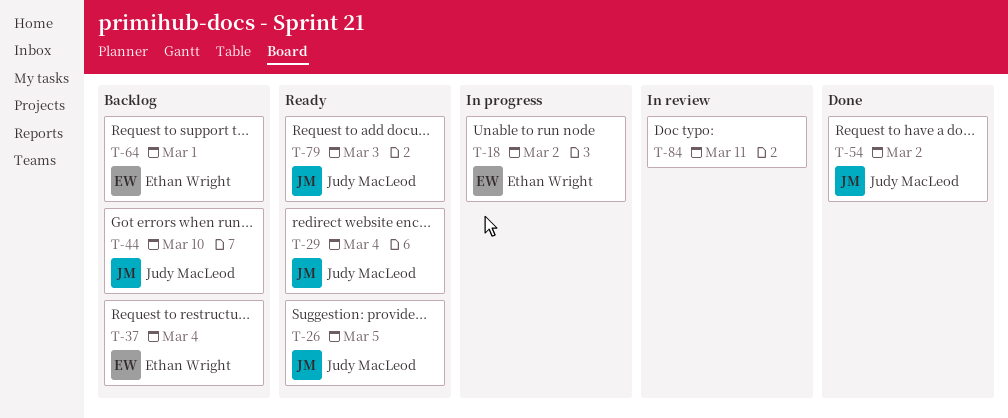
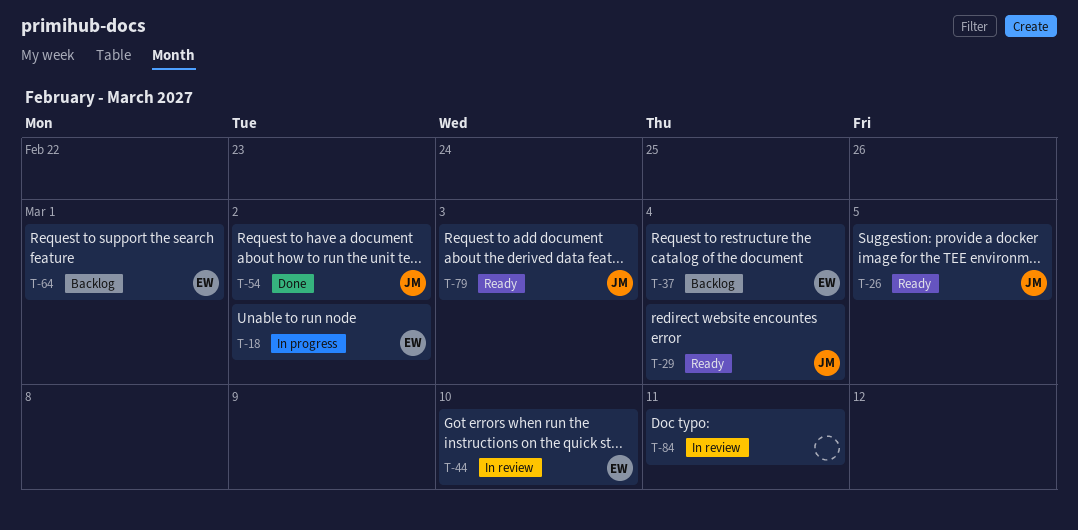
T-44, status: Backlog -> In review
T-44, owner: Judy MacLeod -> Ethan Wright

